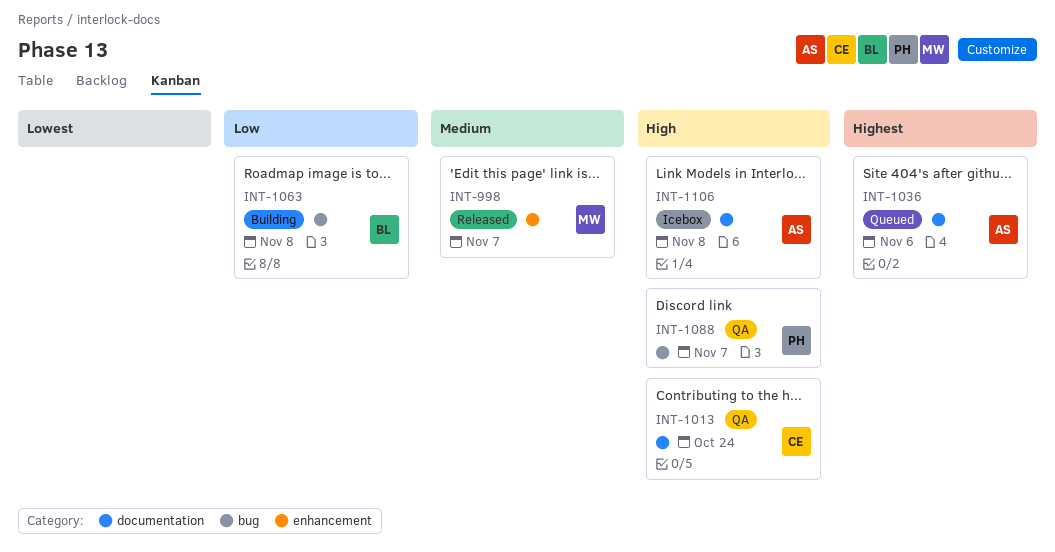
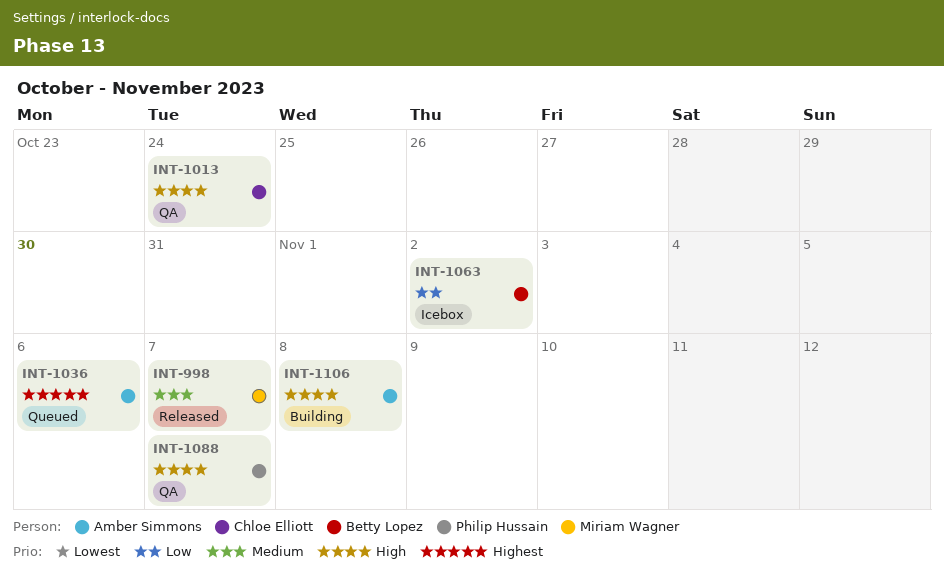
INT-1063, status: Building -> Icebox
INT-1063, due: Nov 8 -> Nov 2
INT-1106, status: Icebox -> Building

